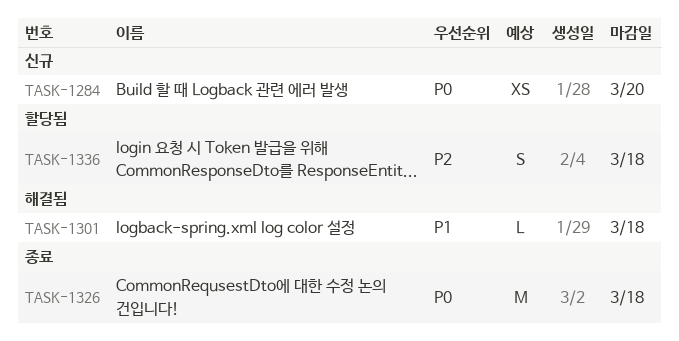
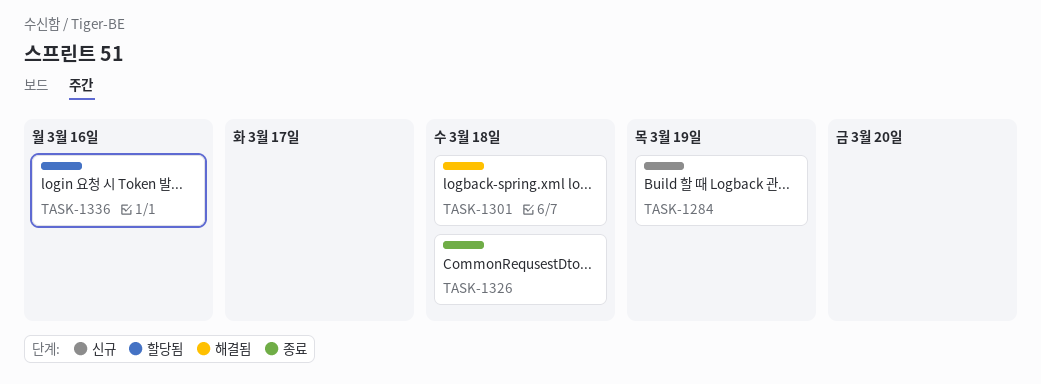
TASK-1284, due: Mar 20 -> Mar 19
TASK-1336, due: Mar 18 -> Mar 16

